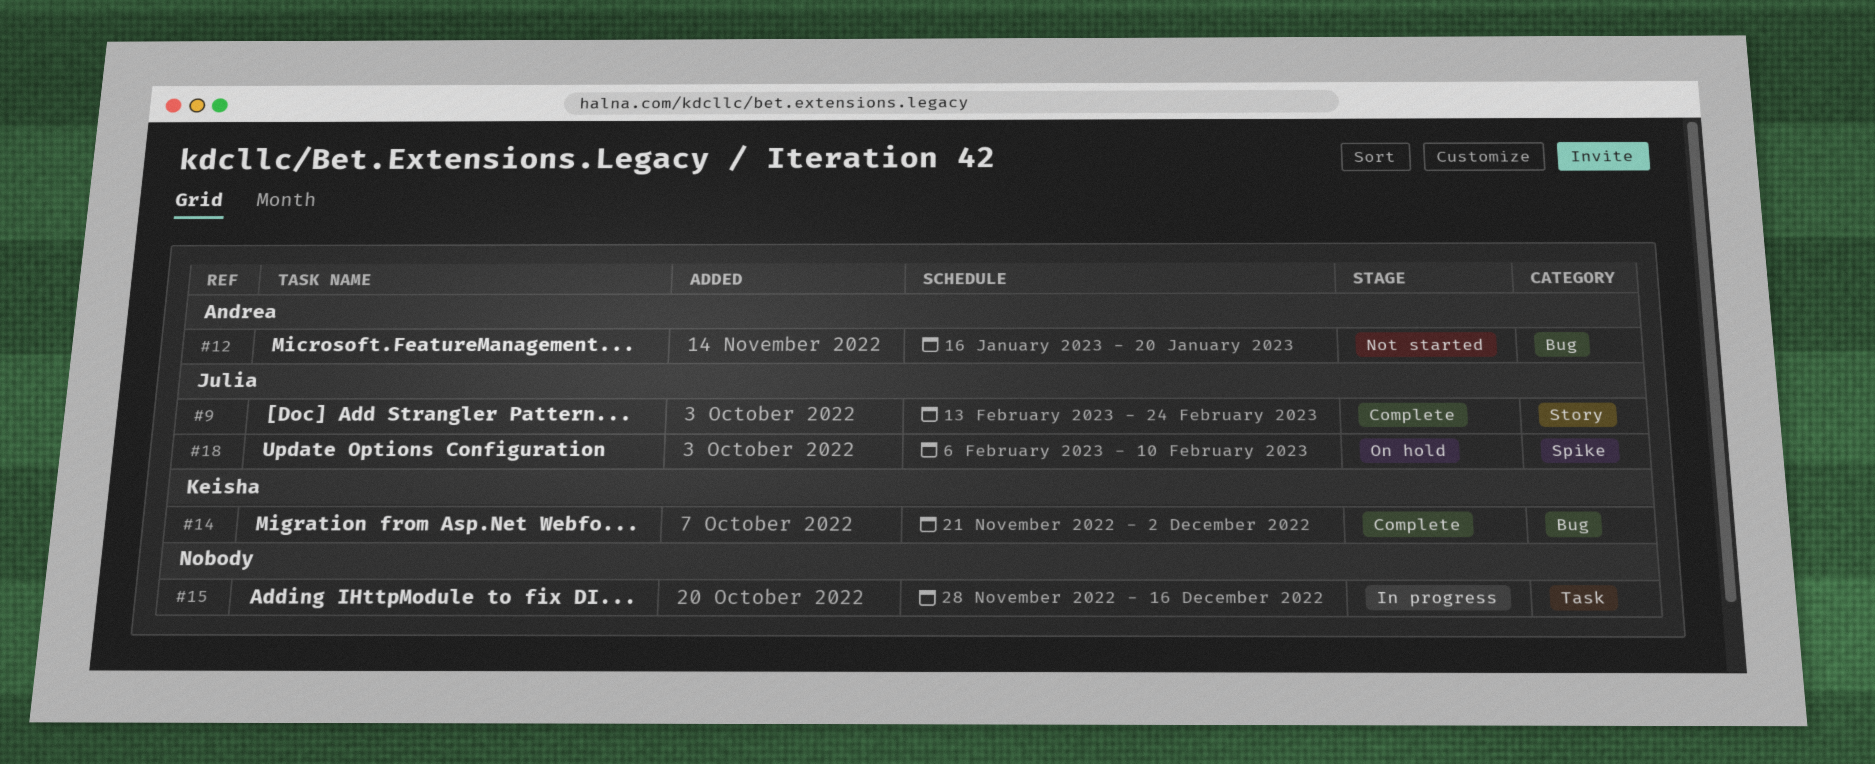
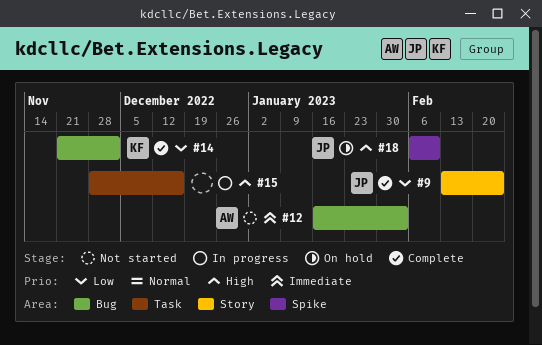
#12, due: Jan 20 -> Feb 3

